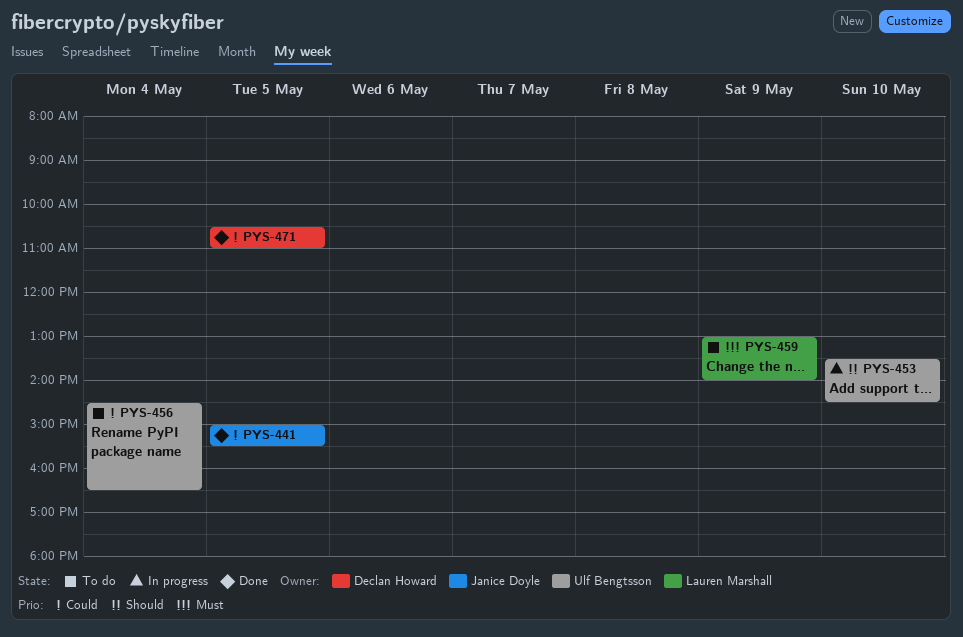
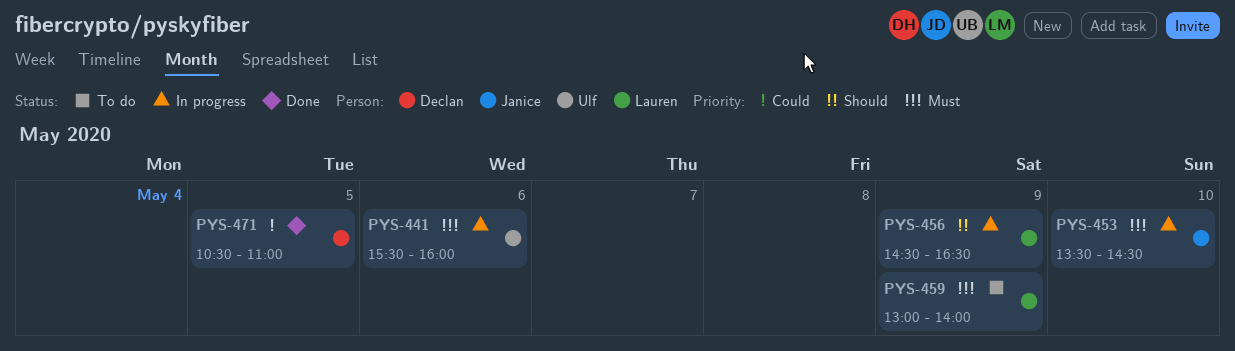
PYS-441, status: Done -> In progress
PYS-441, owner: Janice Doyle -> Ulf Bengtsson
PYS-441, priority: Could -> Must
PYS-441, day: May 5 -> May 6
PYS-441, begins: 15:00 -> 15:30
PYS-441, ends: 15:30 -> 16:00
PYS-453, owner: Ulf Bengtsson -> Janice Doyle
PYS-453, priority: Should -> Must
PYS-456, status: To do -> In progress
PYS-456, owner: Ulf Bengtsson -> Lauren Marshall
PYS-456, priority: Could -> Should
PYS-456, day: May 4 -> May 9

